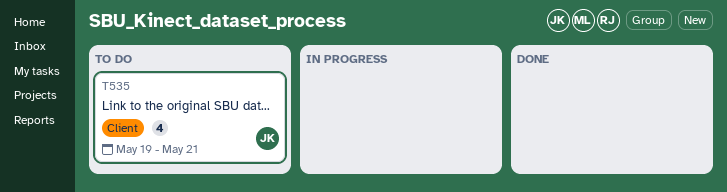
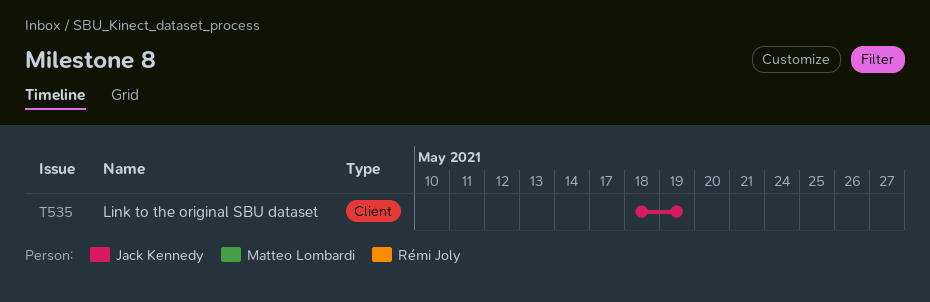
T535, start: May 19 -> May 18
T535, due: May 21 -> May 19

